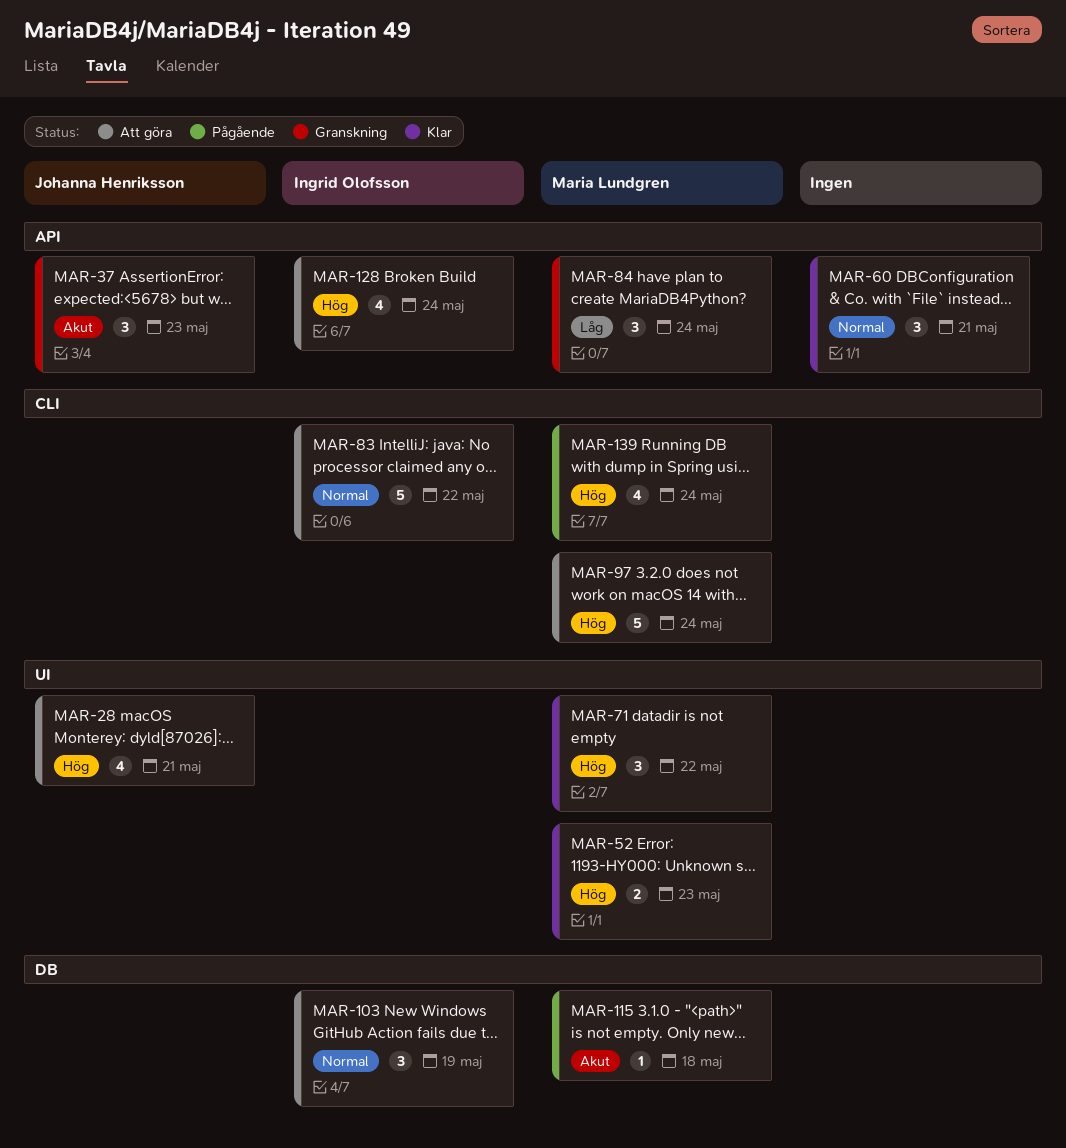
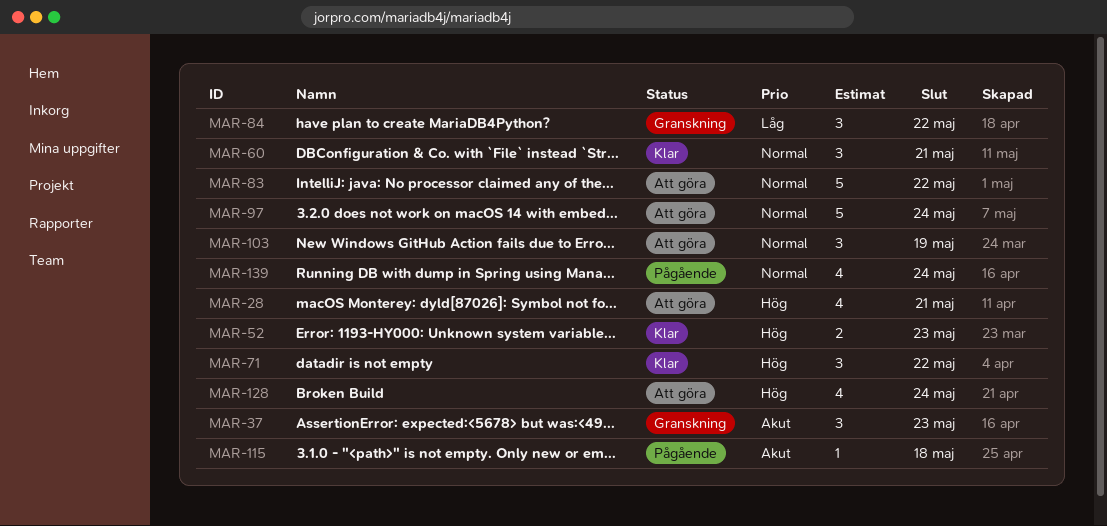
MAR-84, due: May 24 -> May 22
MAR-97, priority: Hög -> Normal
MAR-139, priority: Hög -> Normal

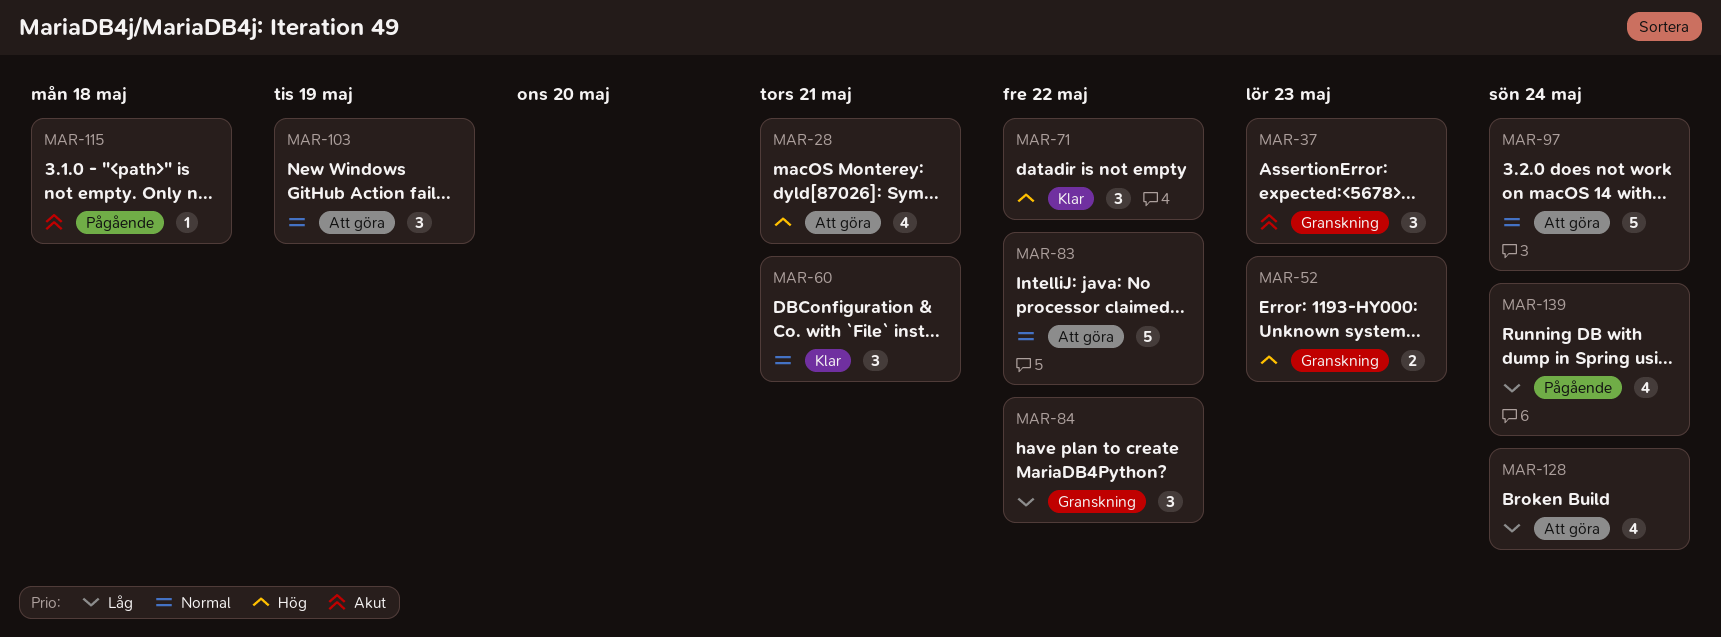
MAR-52, status: Klar -> Granskning
MAR-128, priority: Hög -> Låg
MAR-139, priority: Normal -> Låg

